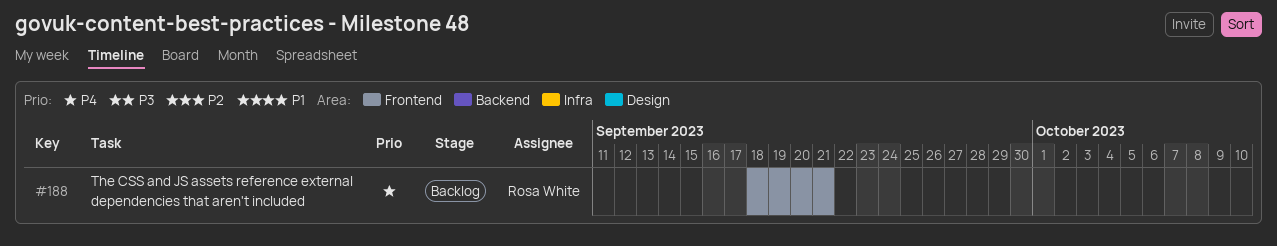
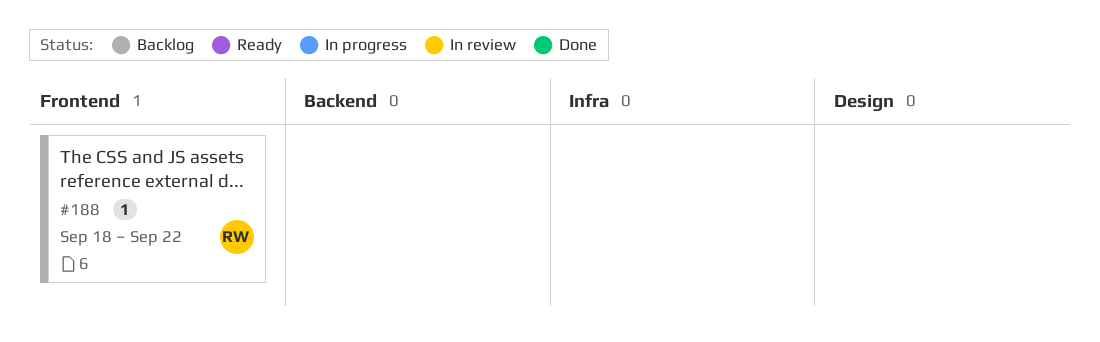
#188, due: Sep 21 -> Sep 22

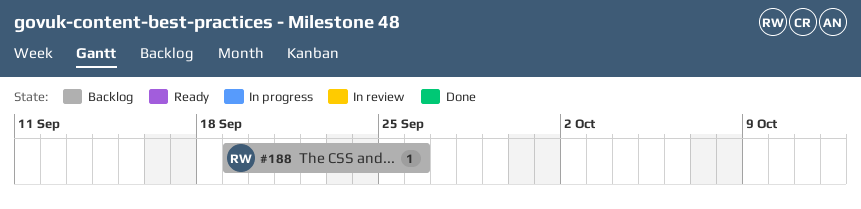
#188, start: Sep 18 -> Sep 19
#188, due: Sep 22 -> Sep 26

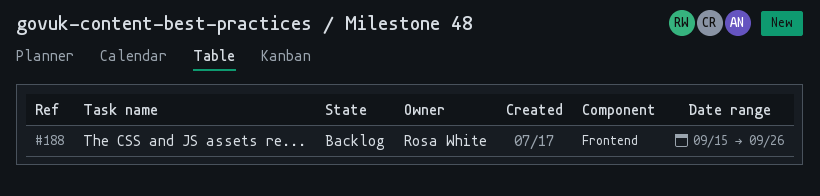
#188, start: Sep 19 -> Sep 15

